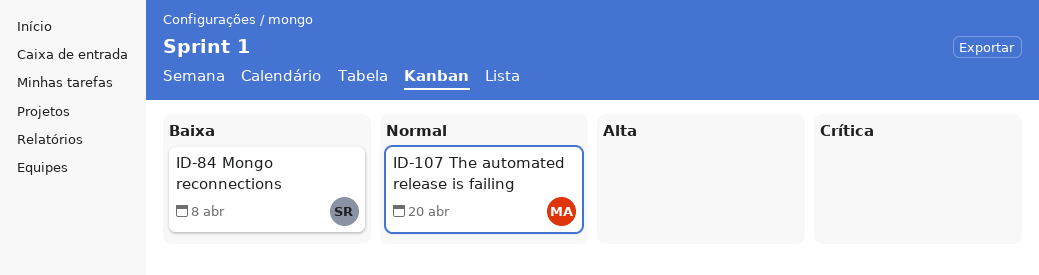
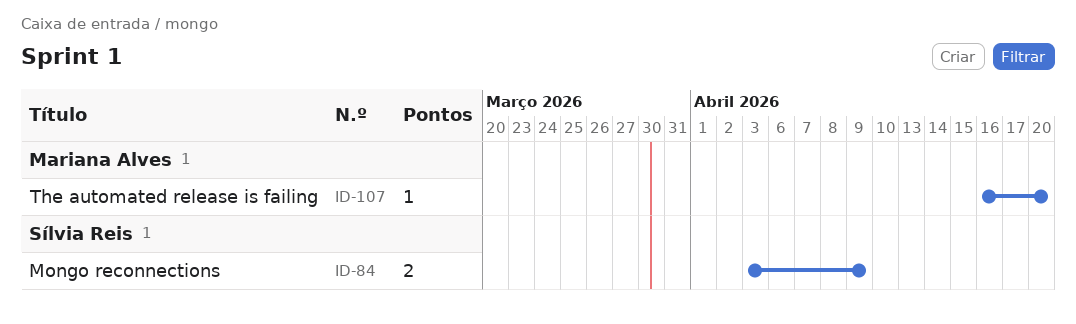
ID-84, due: Apr 8 -> Apr 9

